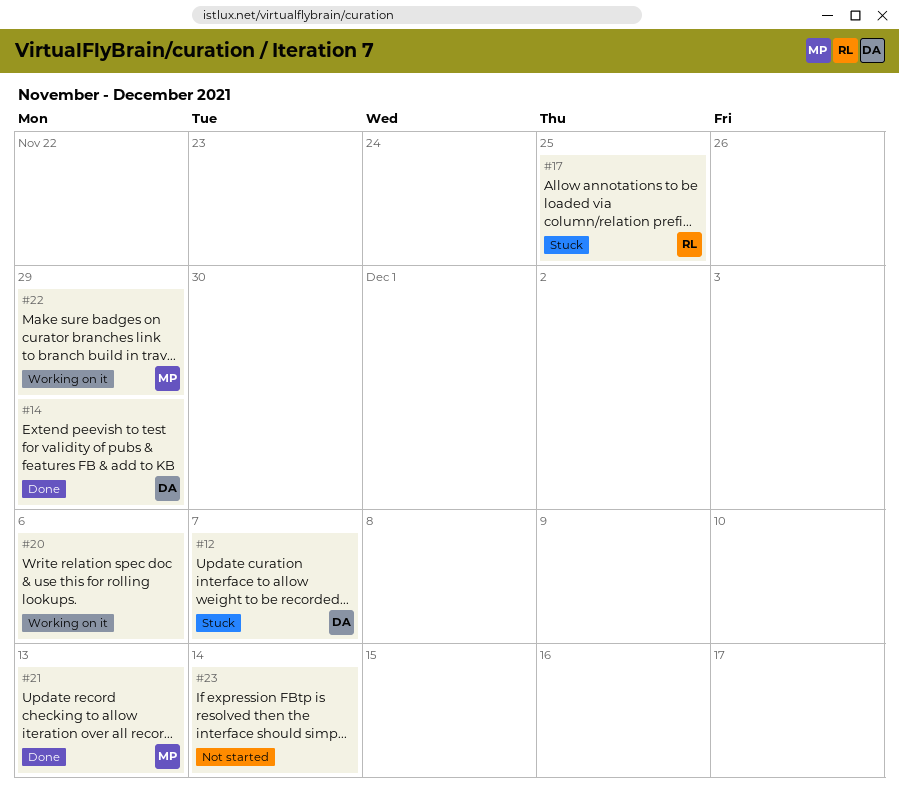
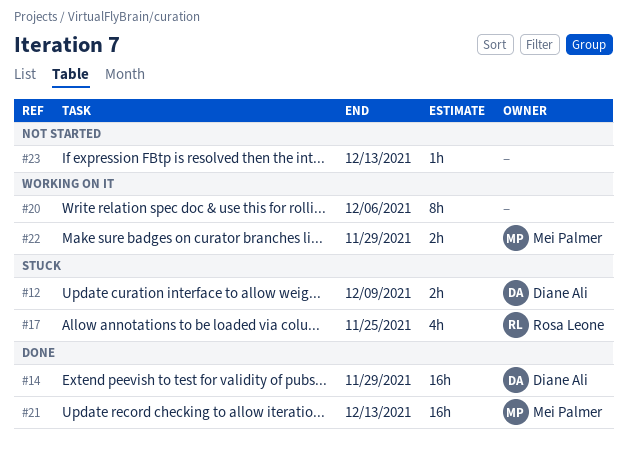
#12, due: Dec 7 -> Dec 9
#23, due: Dec 14 -> Dec 13

